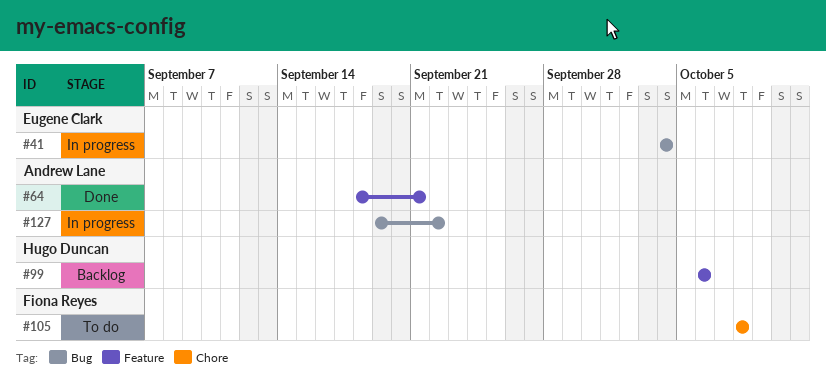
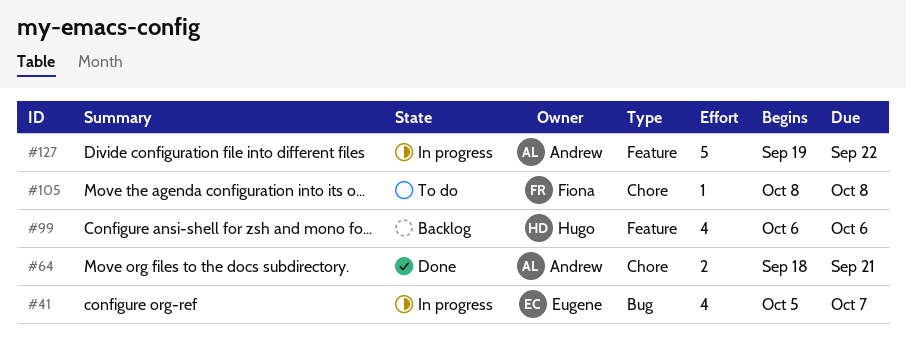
#41, start: Oct 4 -> Oct 5
#41, due: Oct 4 -> Oct 7
#64, label: Feature -> Chore
#127, label: Bug -> Feature

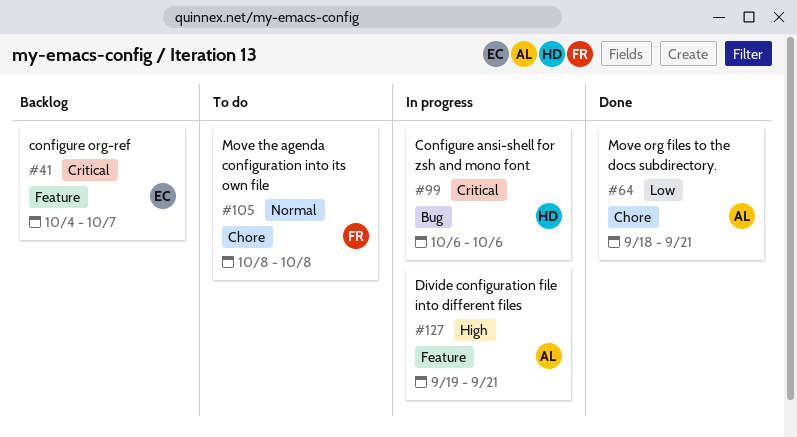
#41, status: In progress -> Backlog
#41, label: Bug -> Feature
#41, start: Oct 5 -> Oct 4
#99, status: Backlog -> In progress
#99, label: Feature -> Bug
#127, due: Sep 22 -> Sep 21

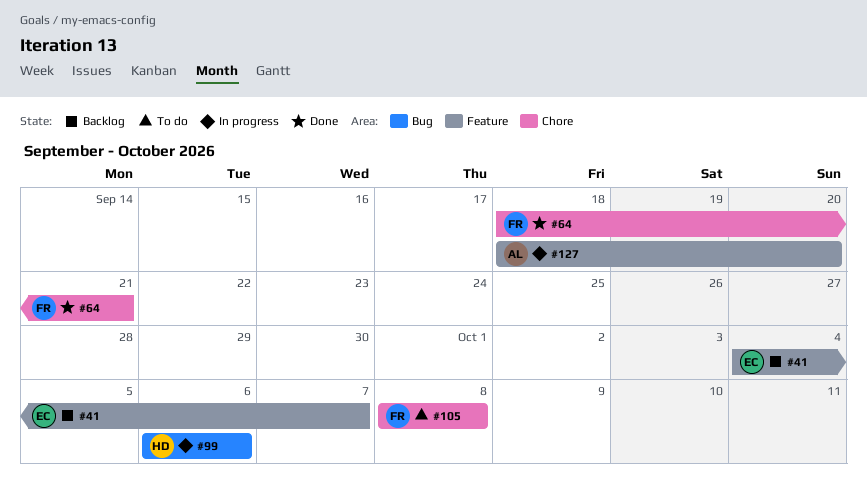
#64, owner: AL -> FR
#127, start: Sep 19 -> Sep 18
#127, due: Sep 21 -> Sep 20

